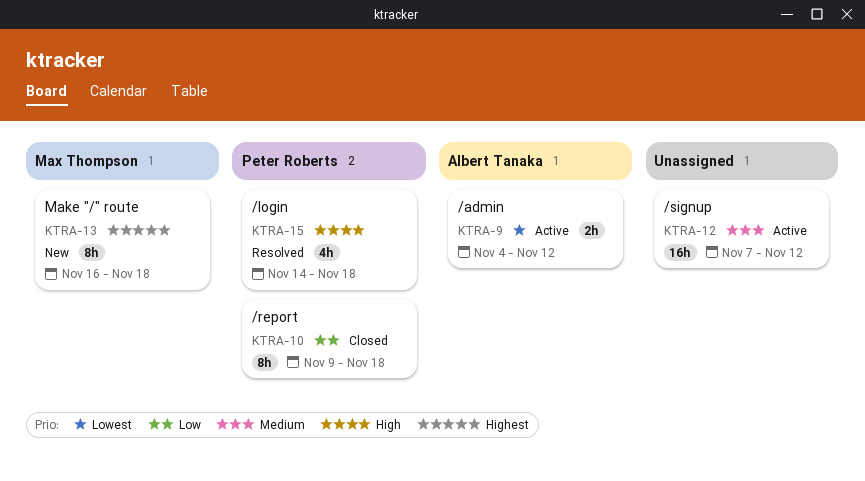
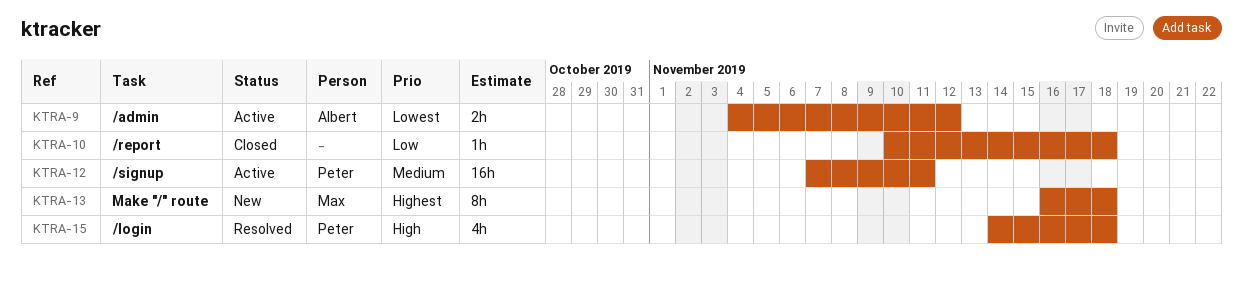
KTRA-10, owner: Peter Roberts -> none
KTRA-10, estimate: 8h -> 1h
KTRA-10, start: Nov 9 -> Nov 10
KTRA-12, owner: none -> Peter Roberts
KTRA-12, due: Nov 12 -> Nov 11

